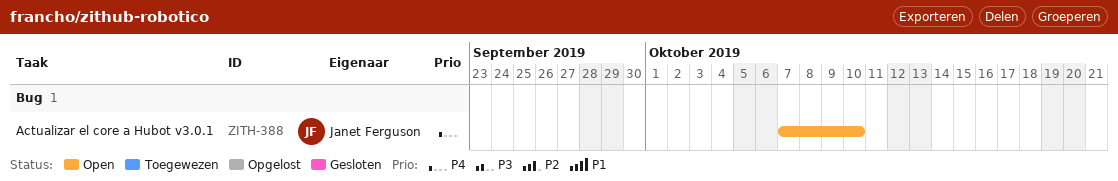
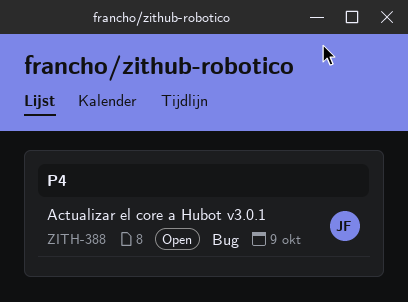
ZITH-388, due: Oct 10 -> Oct 9

